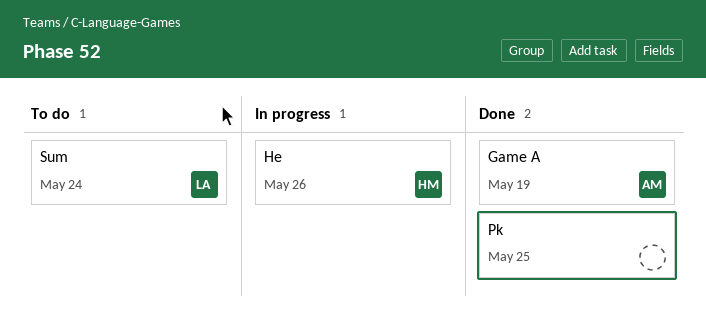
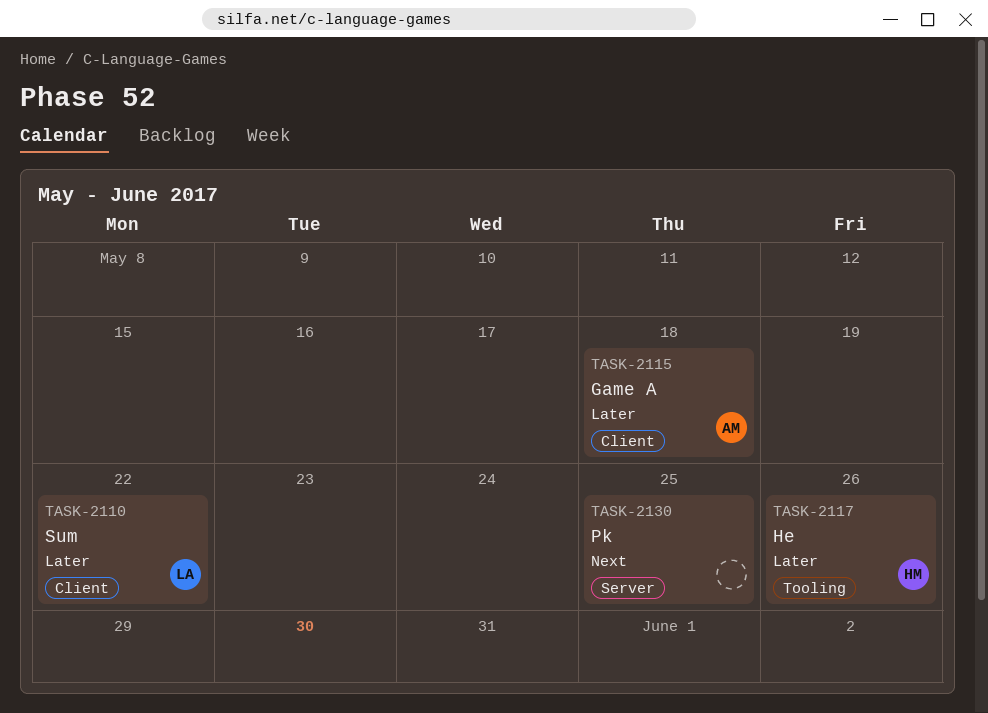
Game A, due: May 19 -> May 18
Sum, due: May 24 -> May 22

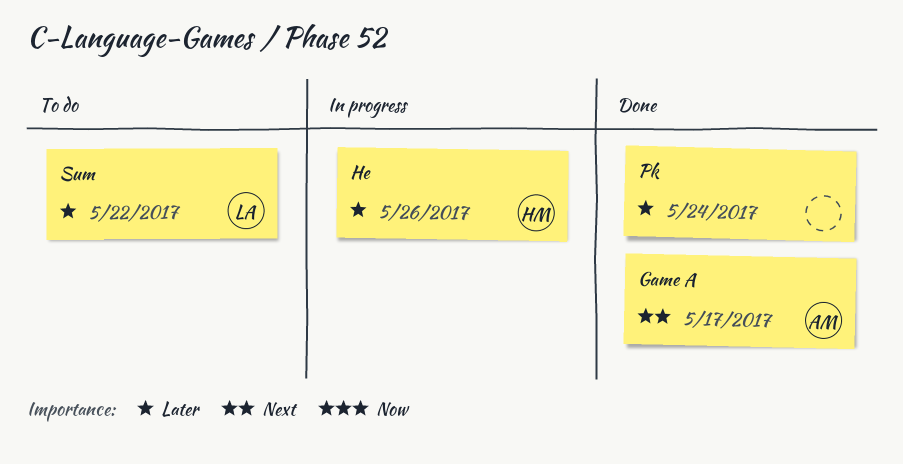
Game A, priority: Later -> Next
Game A, due: May 18 -> May 17
Pk, priority: Next -> Later
Pk, due: May 25 -> May 24

